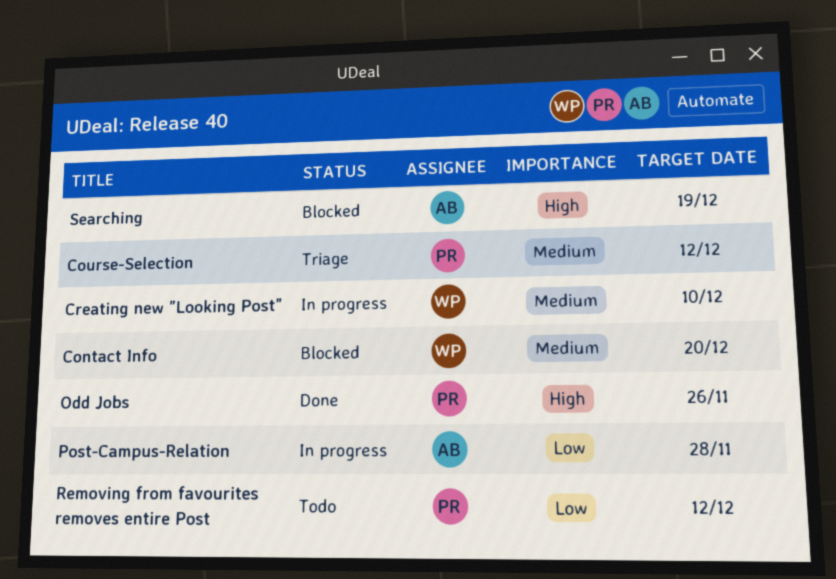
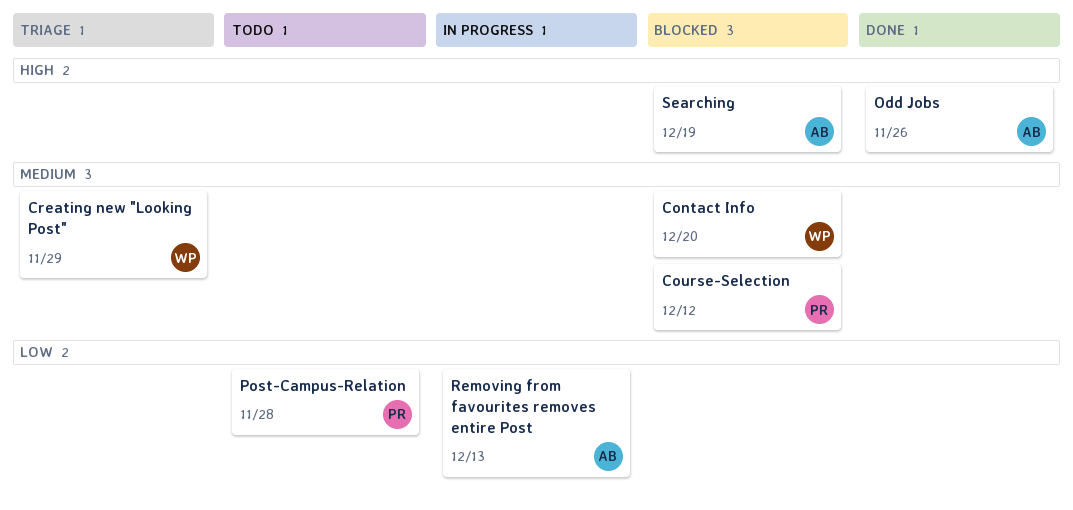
Course-Selection, status: Triage -> Blocked
Creating new "Looking Post", status: In progress -> Triage
Creating new "Looking Post", due: Dec 10 -> Nov 29
Odd Jobs, owner: PR -> AB
Post-Campus-Relation, status: In progress -> Todo
Post-Campus-Relation, owner: AB -> PR
Removing from favourites removes entire Post, status: Todo -> In progress
Removing from favourites removes entire Post, owner: PR -> AB
Removing from favourites removes entire Post, due: Dec 12 -> Dec 13

